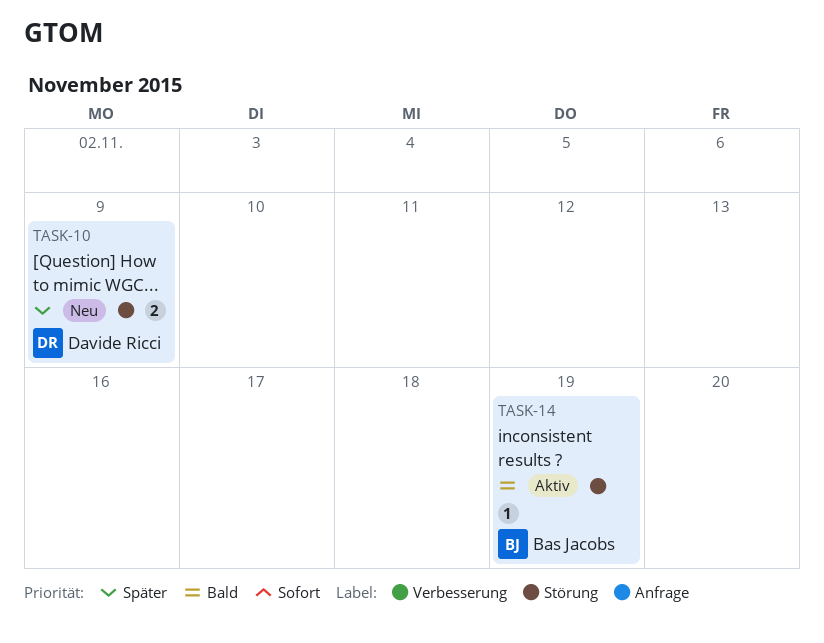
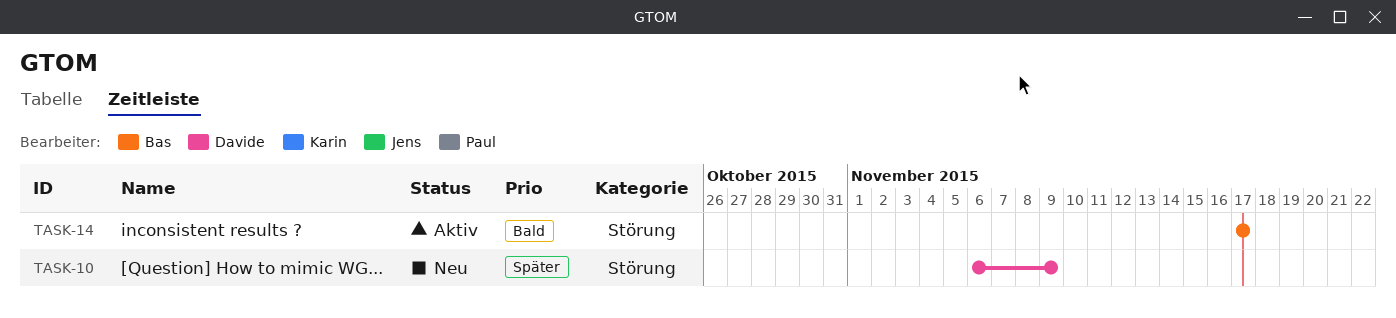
TASK-14, due: Nov 19 -> Nov 17

